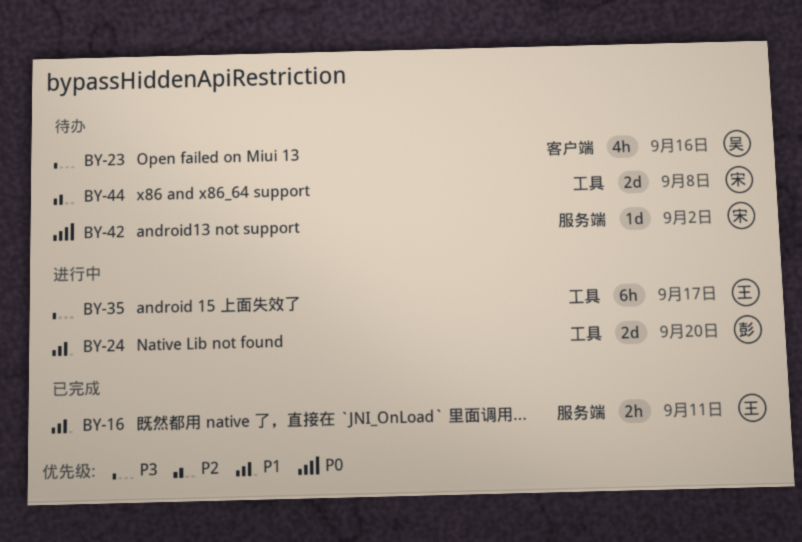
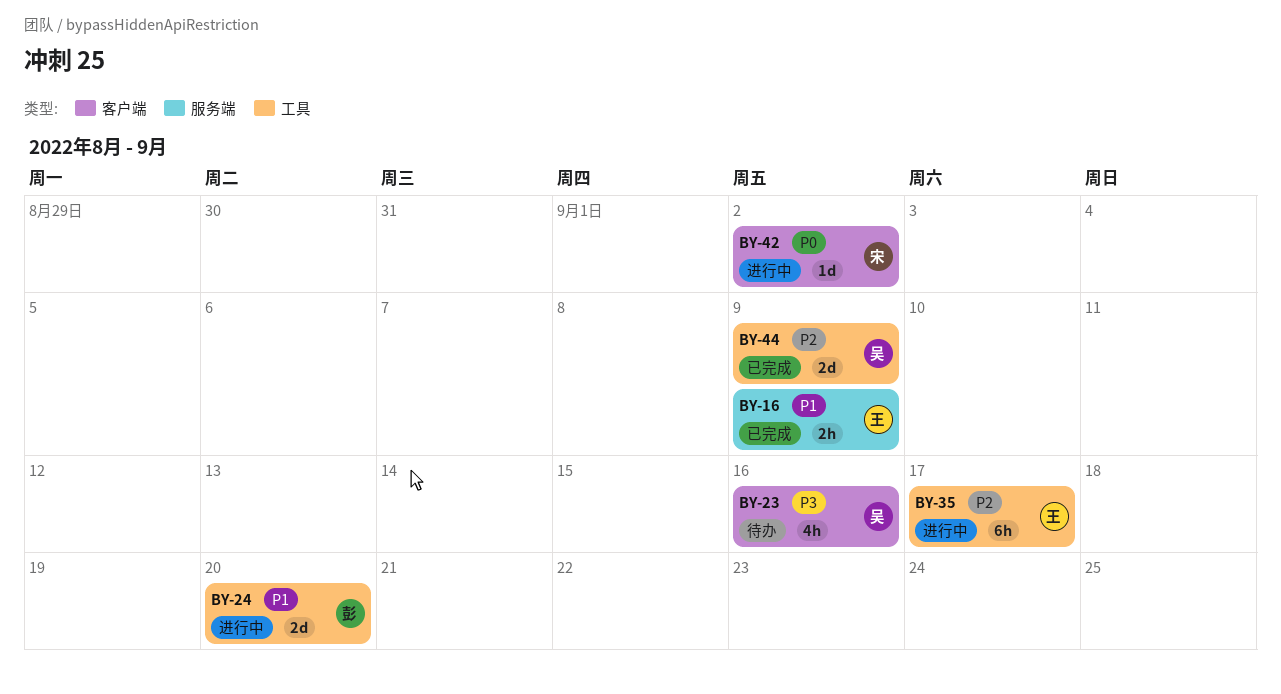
BY-16, due: Sep 11 -> Sep 9
BY-35, priority: P3 -> P2
BY-42, status: 待办 -> 进行中
BY-42, label: 服务端 -> 客户端
BY-44, status: 待办 -> 已完成
BY-44, owner: 宋 -> 吴
BY-44, due: Sep 8 -> Sep 9

